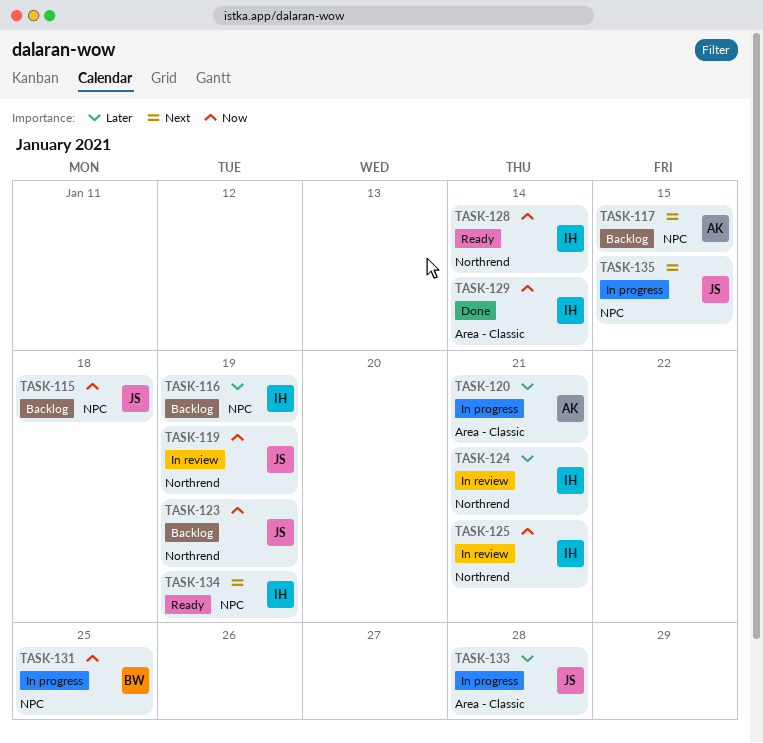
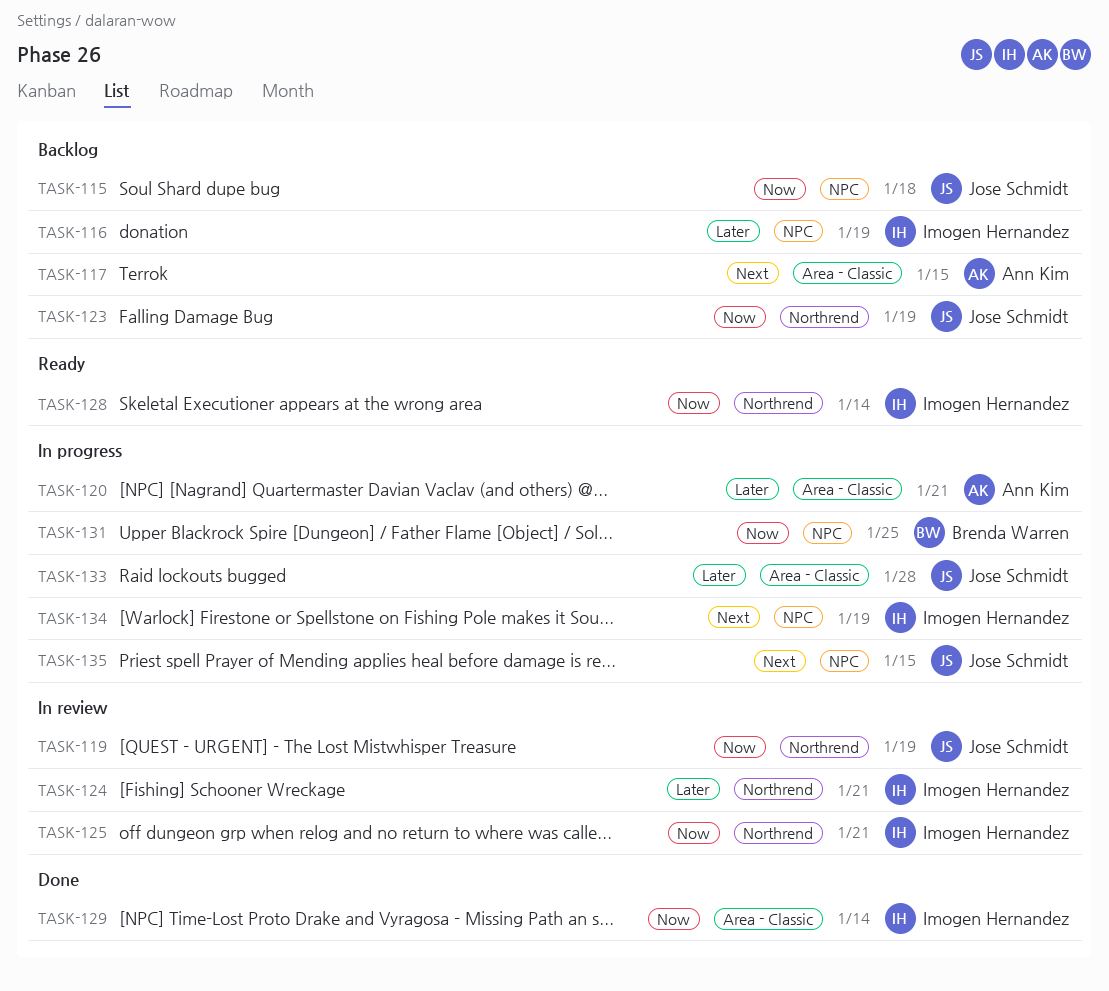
TASK-117, label: NPC -> Area - Classic
TASK-134, status: Ready -> In progress

